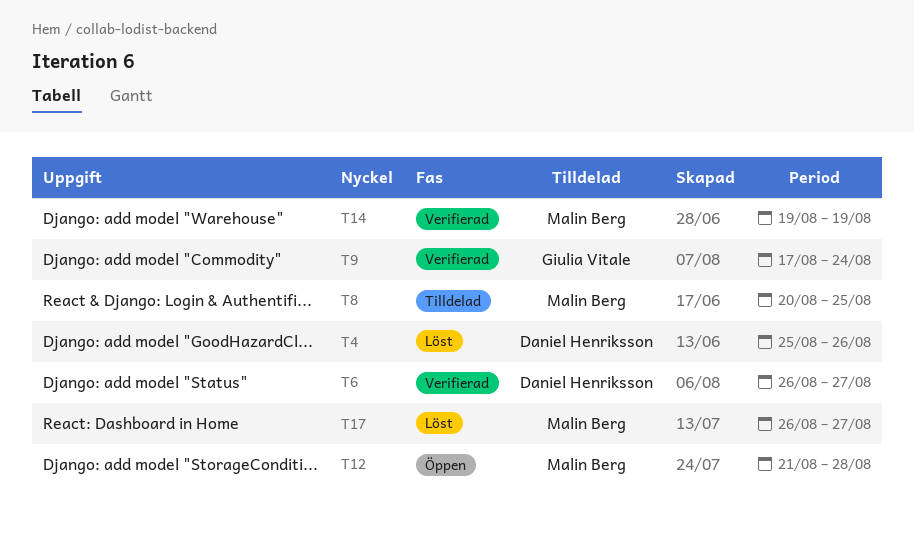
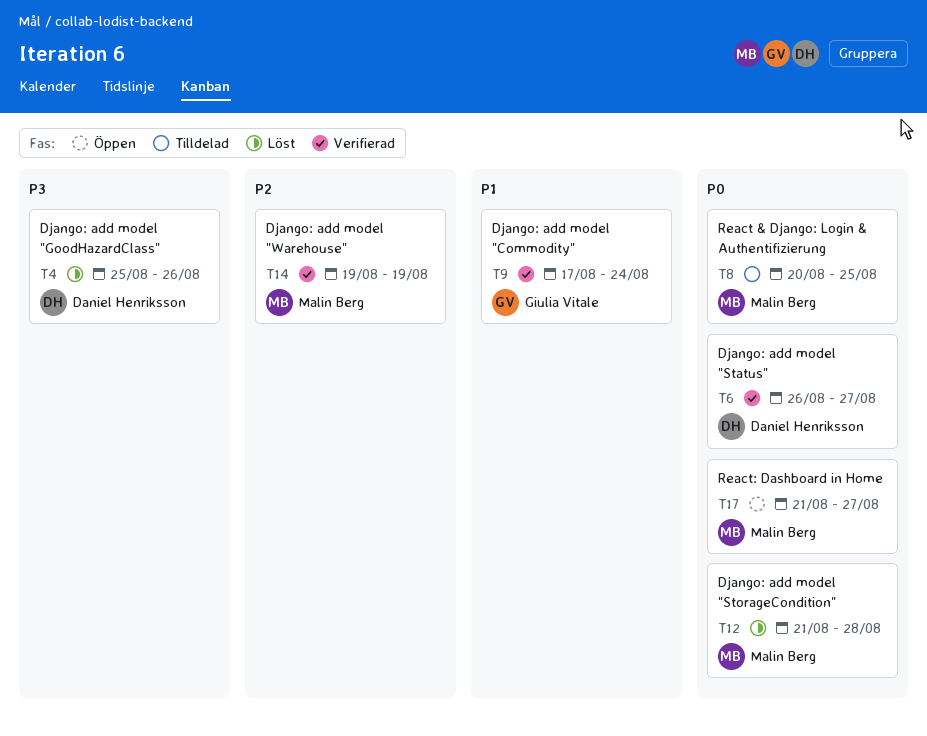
T12, status: Öppen -> Löst
T17, status: Löst -> Öppen
T17, start: Aug 26 -> Aug 21

